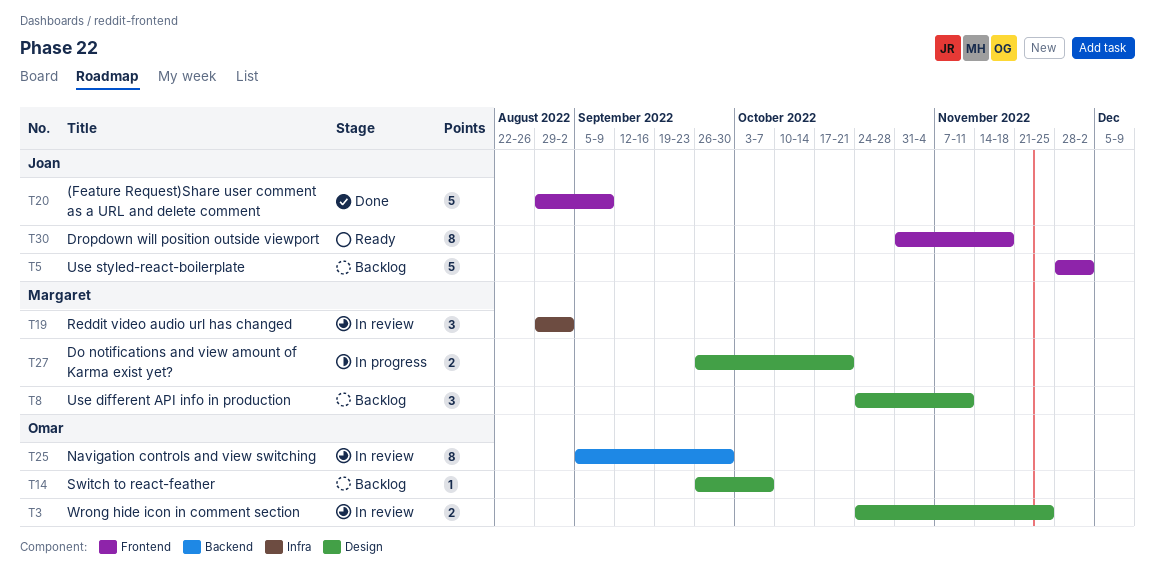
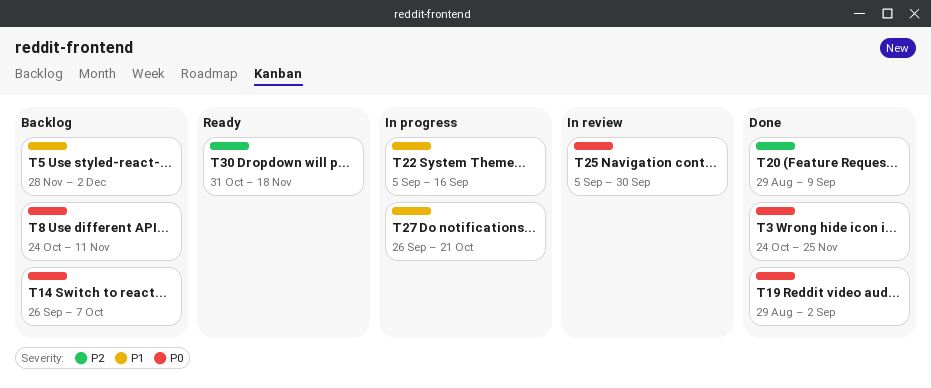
T3, status: In review -> Done
T19, status: In review -> Done
T22: none -> present

